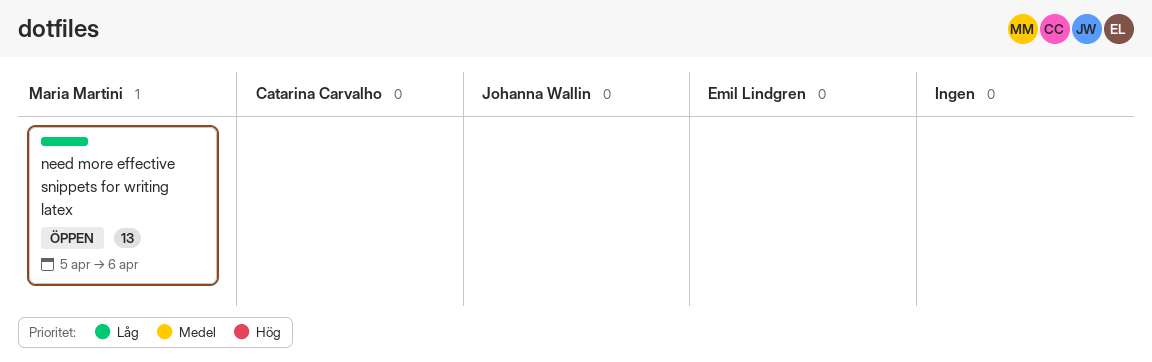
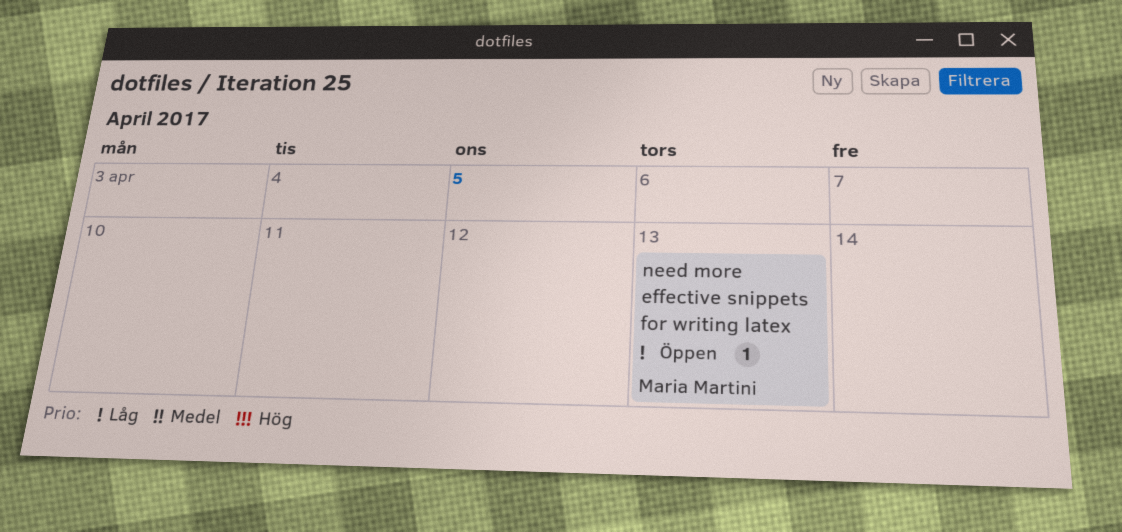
need more effective snippets for writing latex, estimate: 13 -> 1
need more effective snippets for writing latex, due: Apr 6 -> Apr 13

